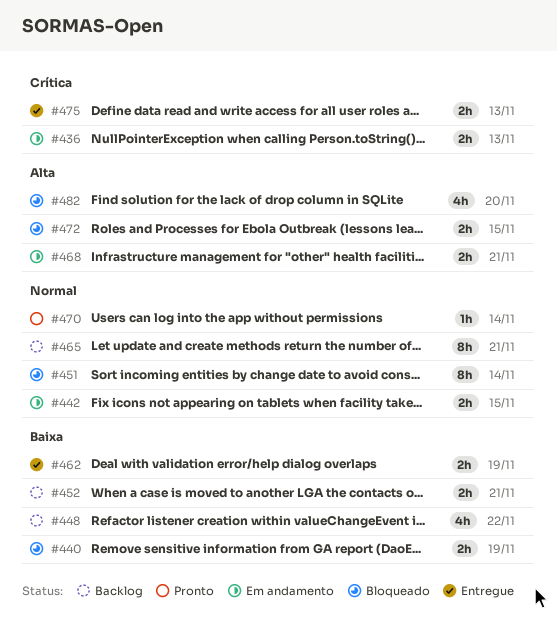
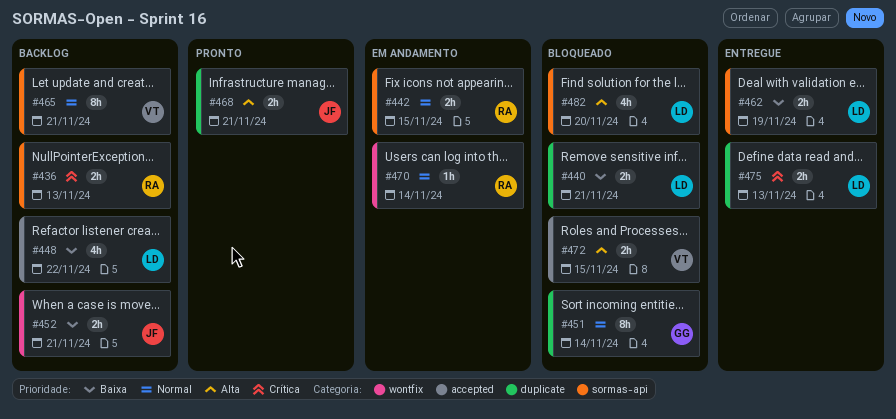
#436, status: Em andamento -> Backlog
#440, due: Nov 19 -> Nov 21
#468, status: Em andamento -> Pronto
#470, status: Pronto -> Em andamento

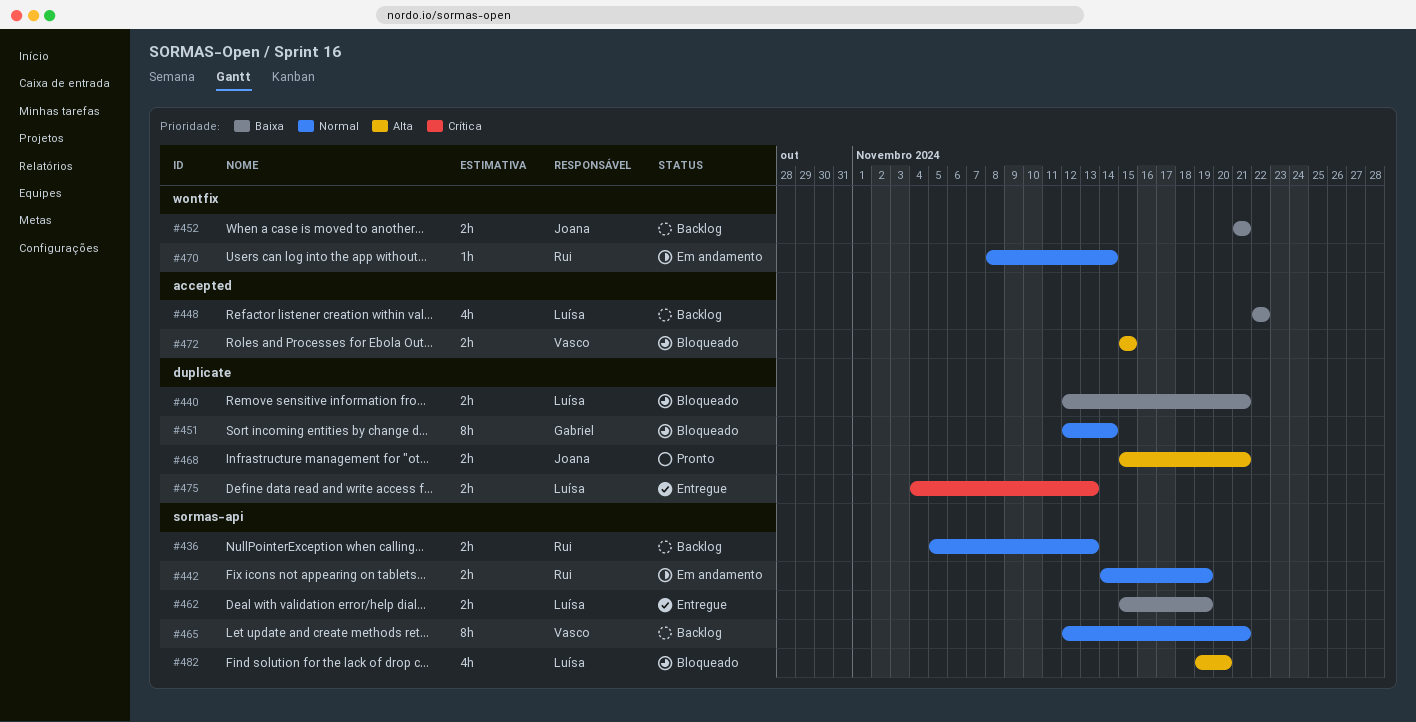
#436, priority: Crítica -> Normal
#442, due: Nov 15 -> Nov 19

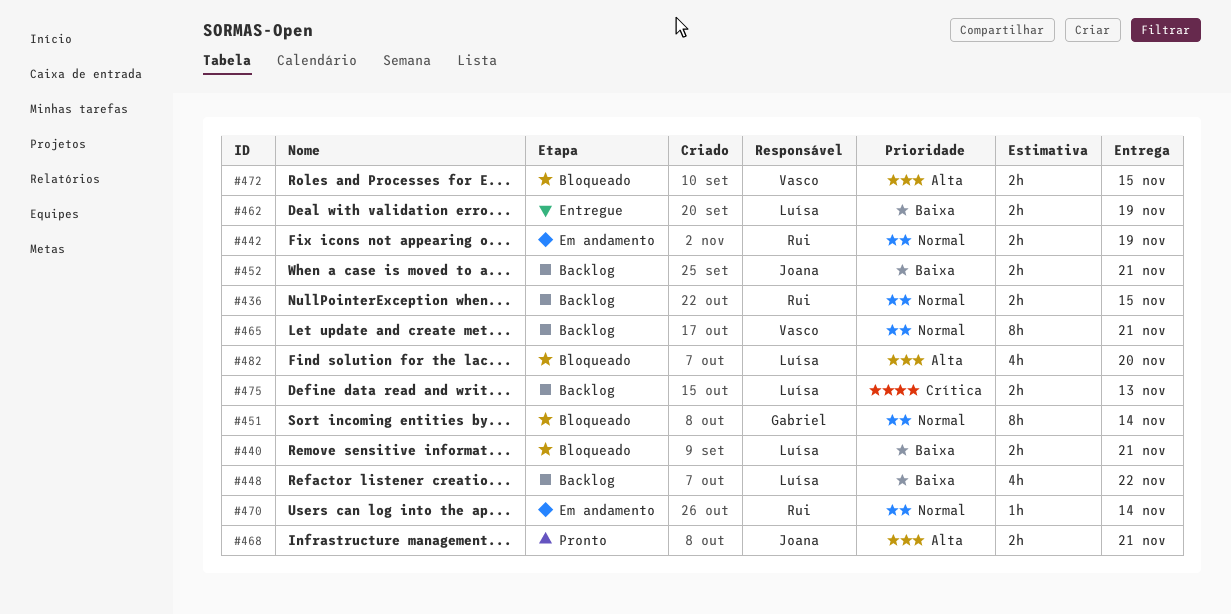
#436, due: Nov 13 -> Nov 15
#475, status: Entregue -> Backlog

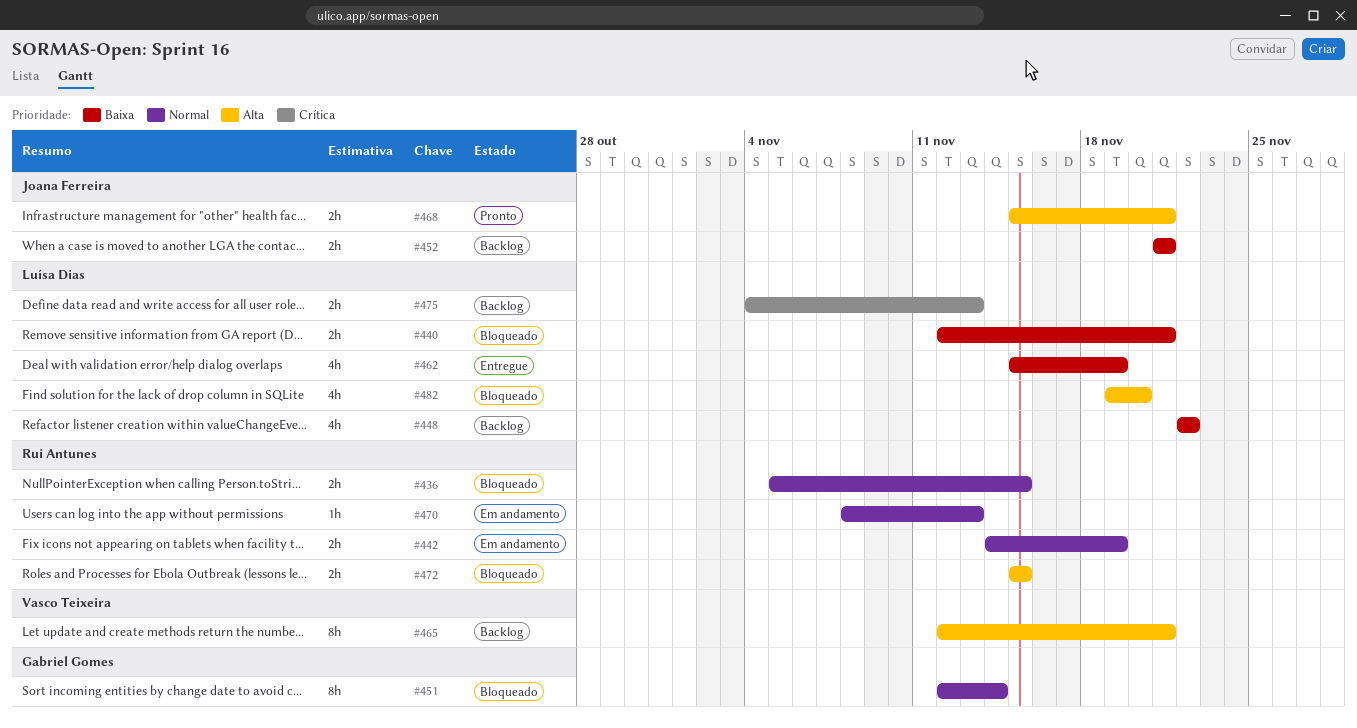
#436, status: Backlog -> Bloqueado
#462, estimate: 2h -> 4h
#465, priority: Normal -> Alta
#470, due: Nov 14 -> Nov 13
#472, owner: Vasco Teixeira -> Rui Antunes

